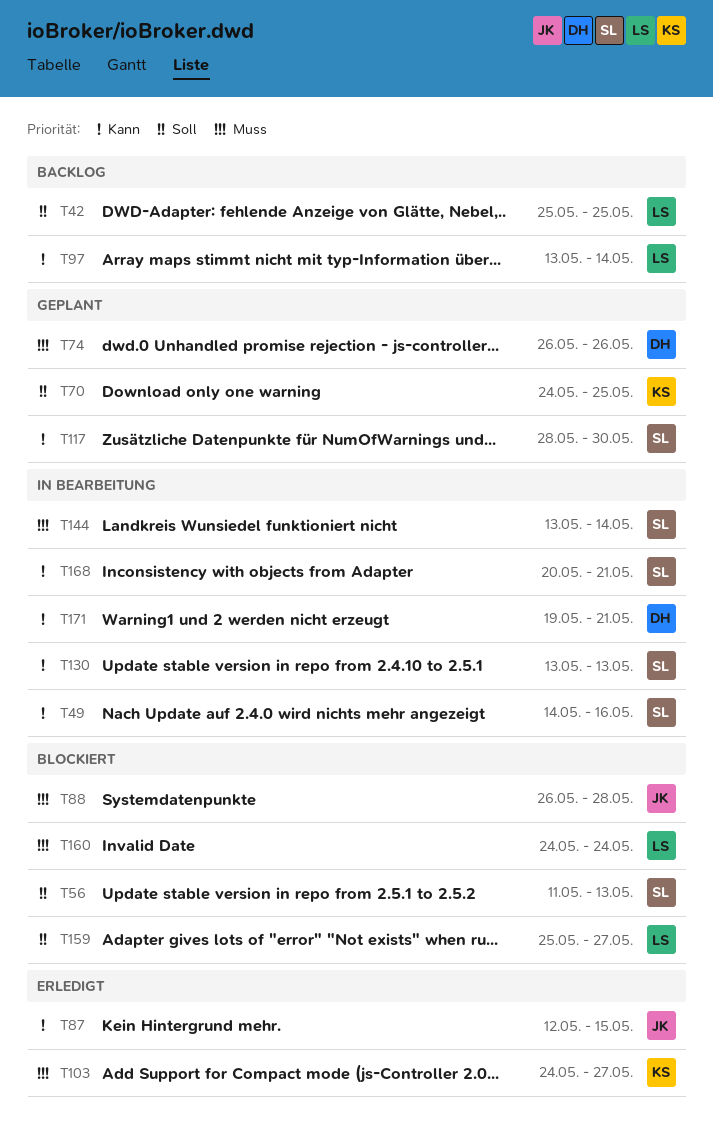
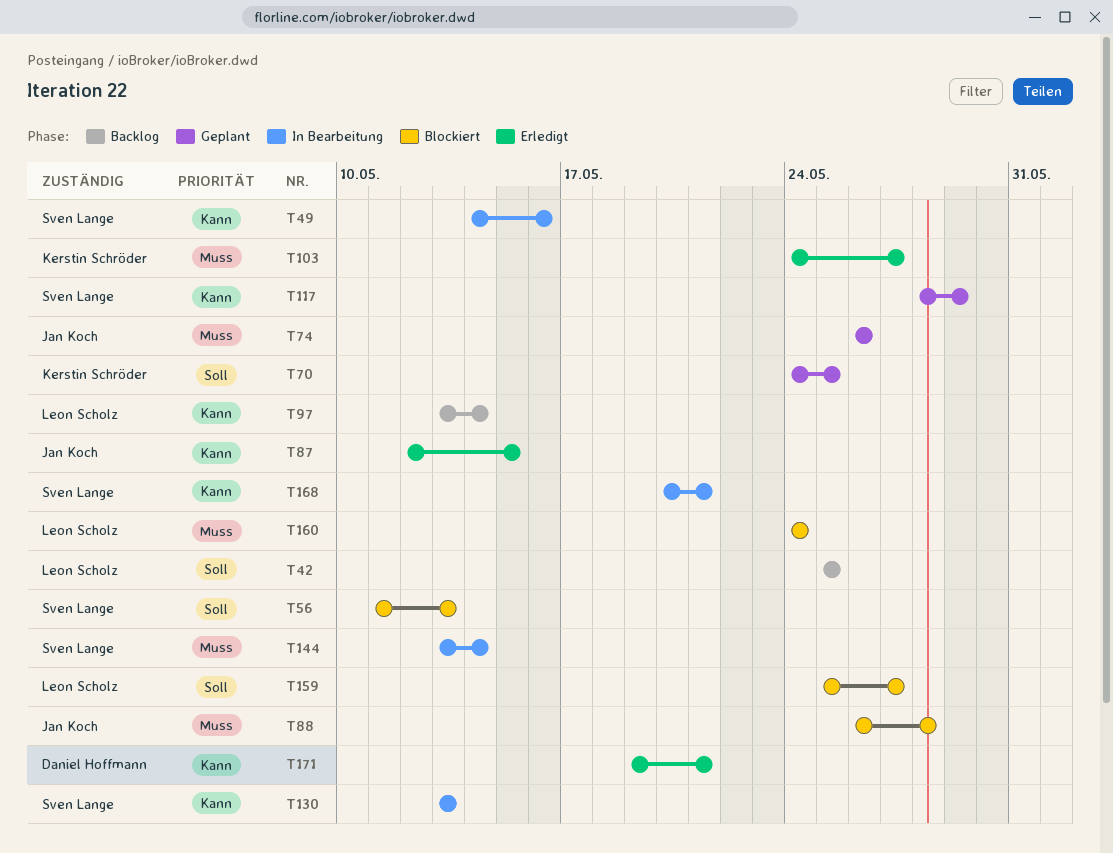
T74, owner: Daniel Hoffmann -> Jan Koch
T117, due: May 30 -> May 29
T171, status: In Bearbeitung -> Erledigt

